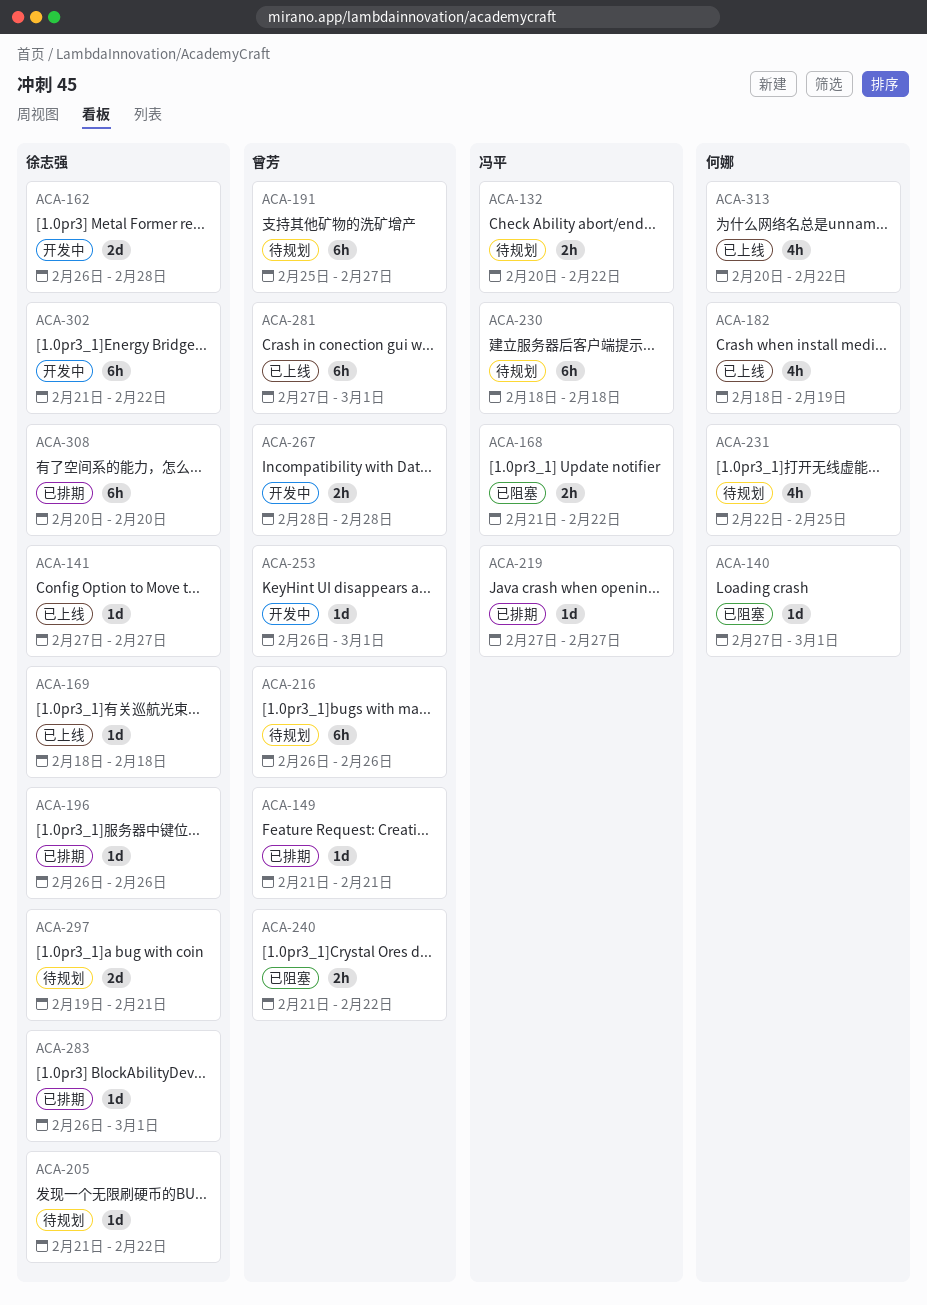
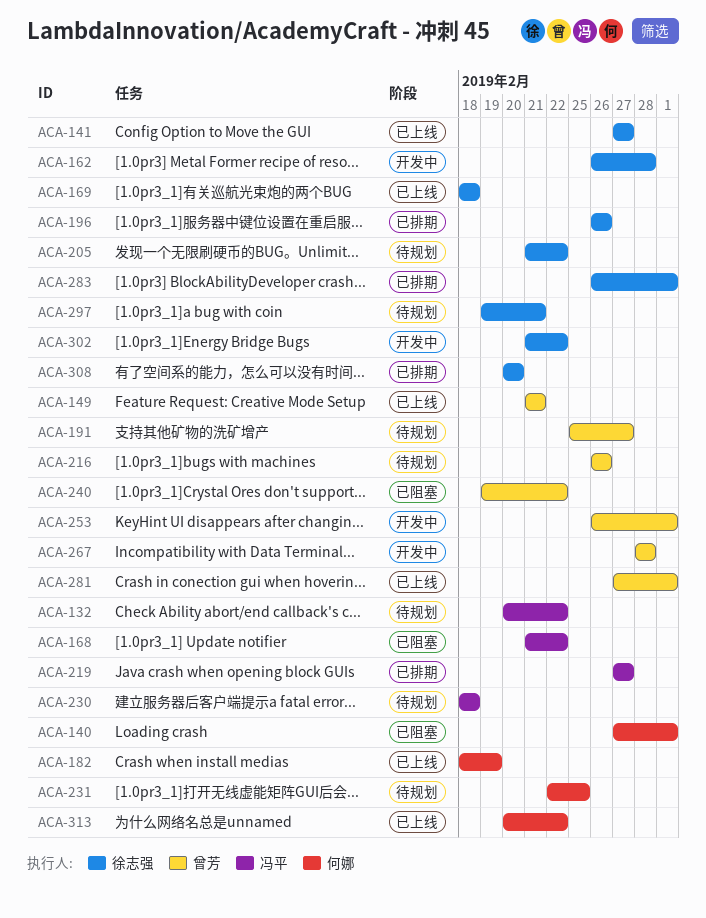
ACA-149, status: 已排期 -> 已上线
ACA-240, start: Feb 21 -> Feb 19

